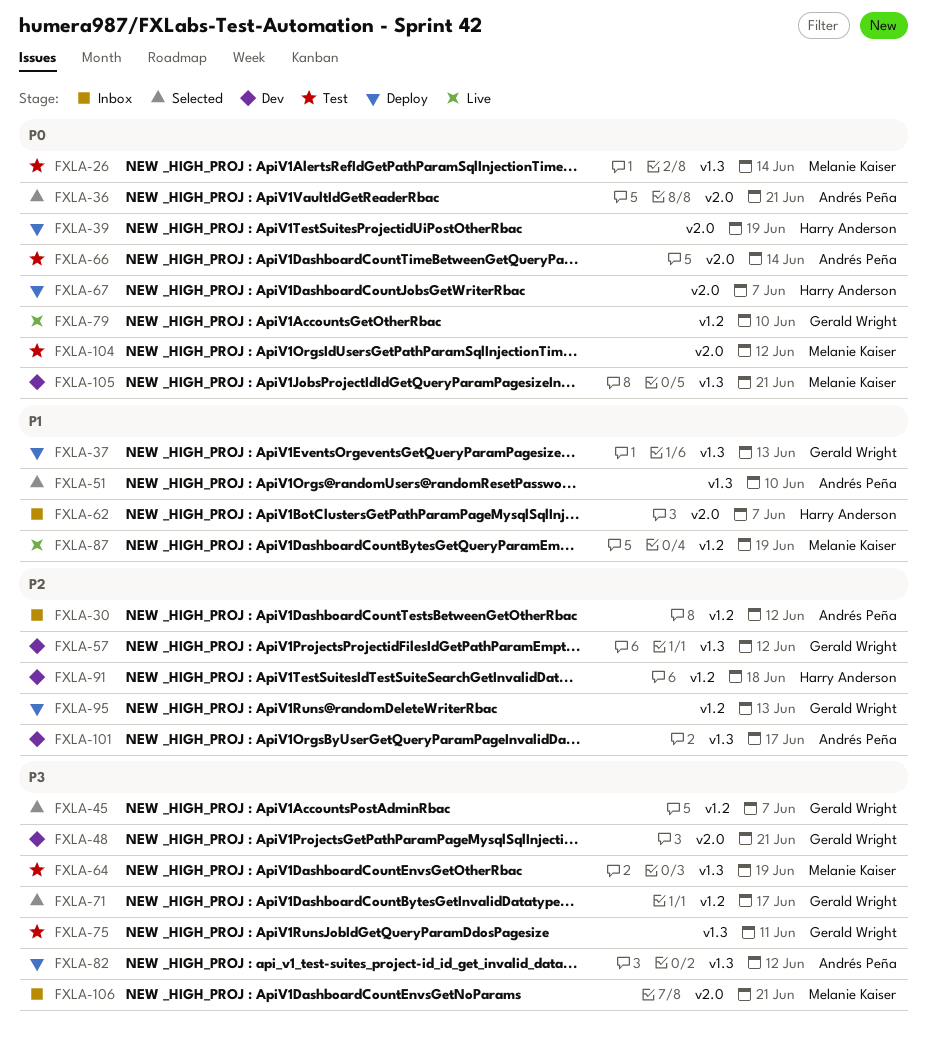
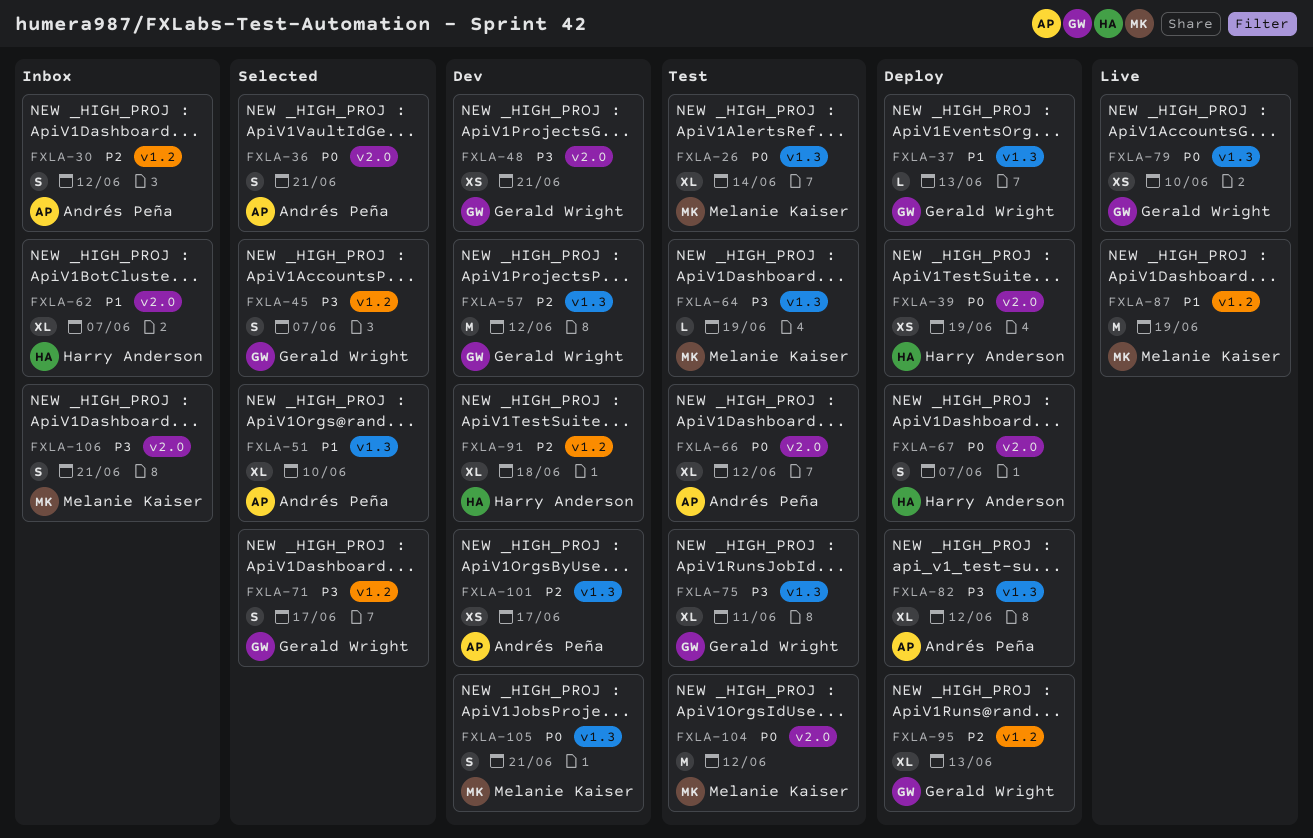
FXLA-66, due: Jun 14 -> Jun 12
FXLA-79, label: v1.2 -> v1.3

